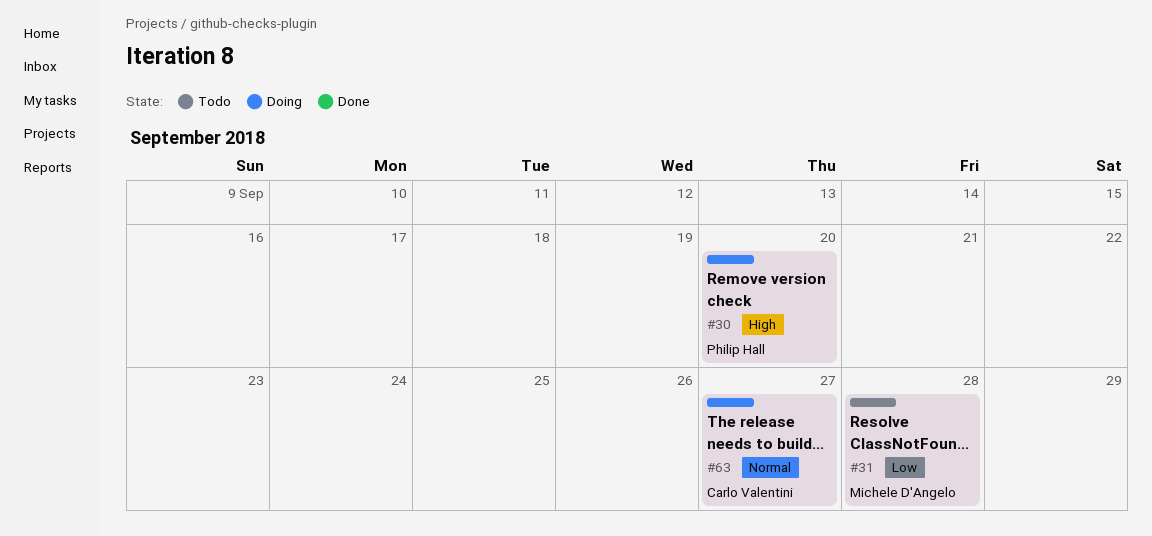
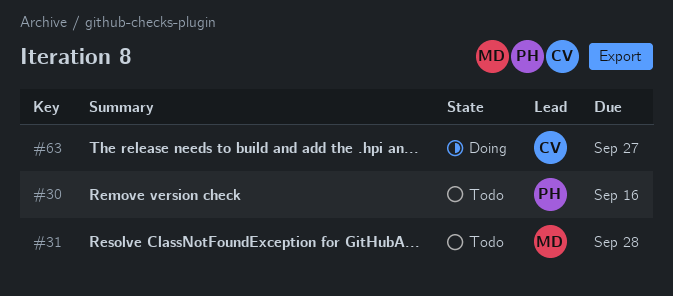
#30, status: Doing -> Todo
#30, due: Sep 20 -> Sep 16

